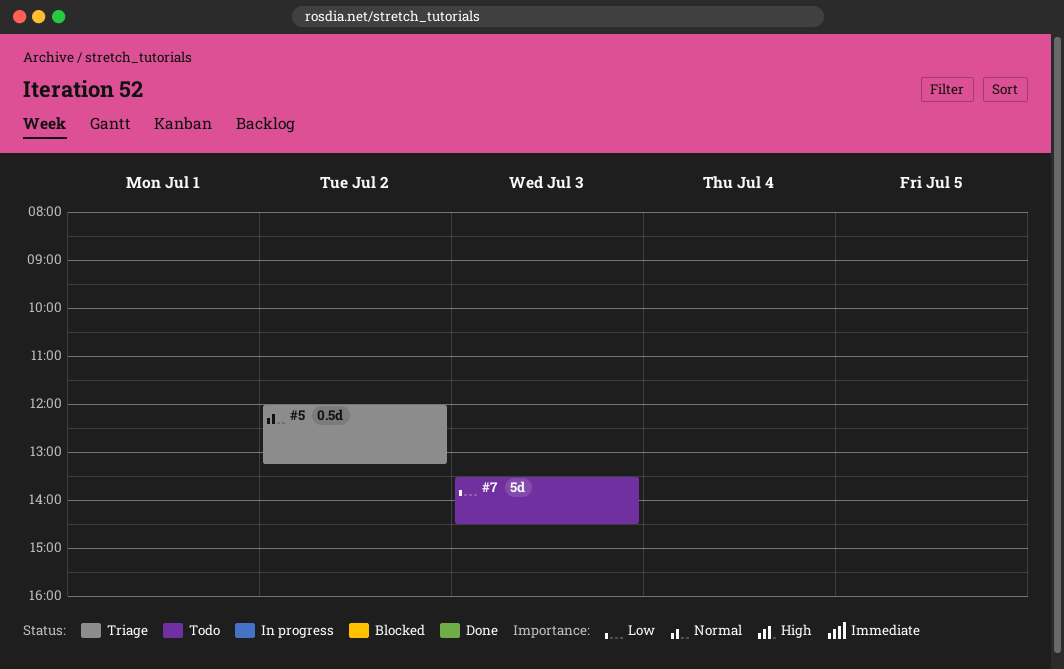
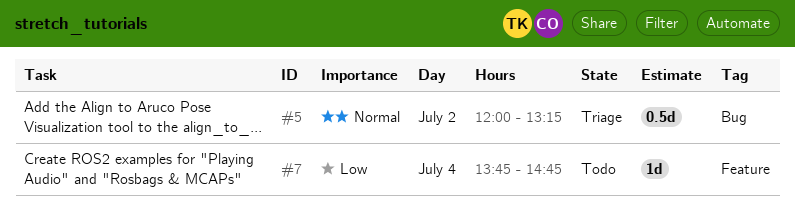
#7, estimate: 5d -> 1d
#7, day: Jul 3 -> Jul 4
#7, begins: 13:30 -> 13:45
#7, ends: 14:30 -> 14:45

